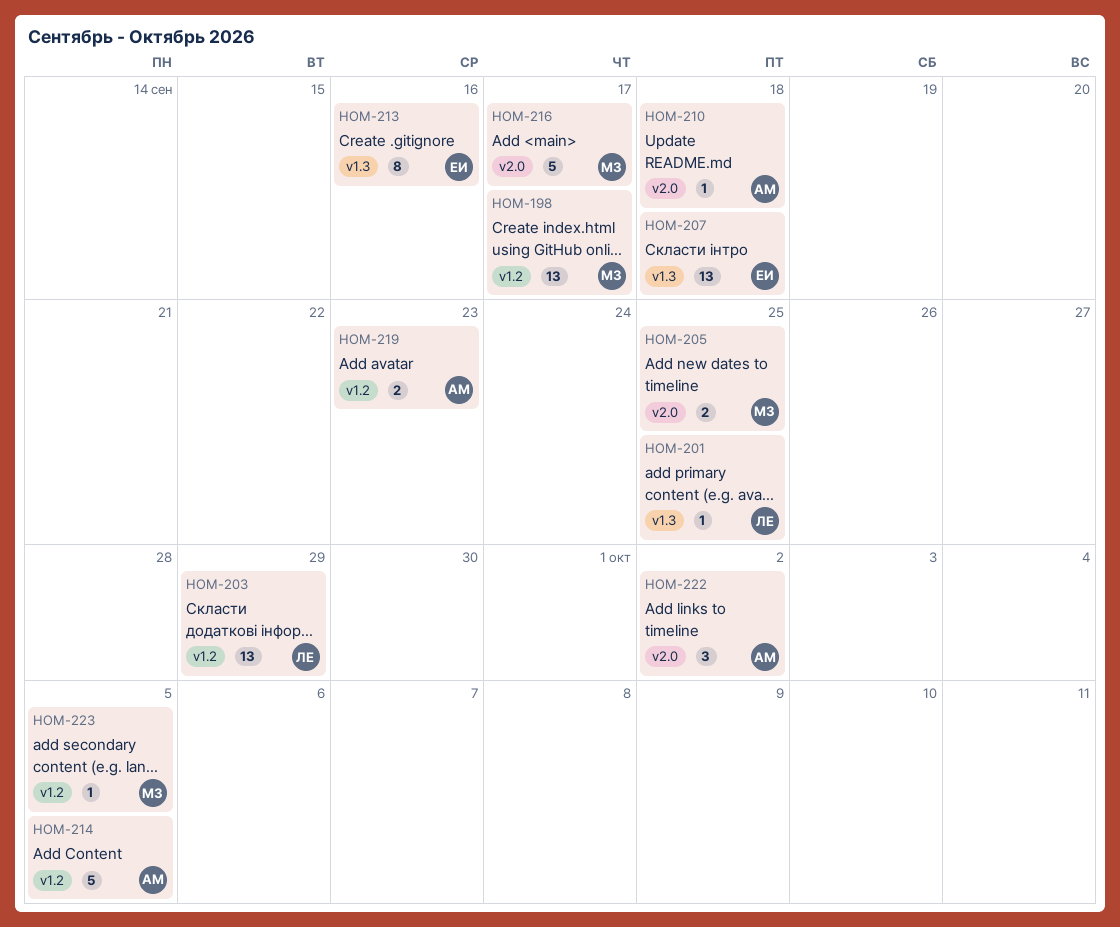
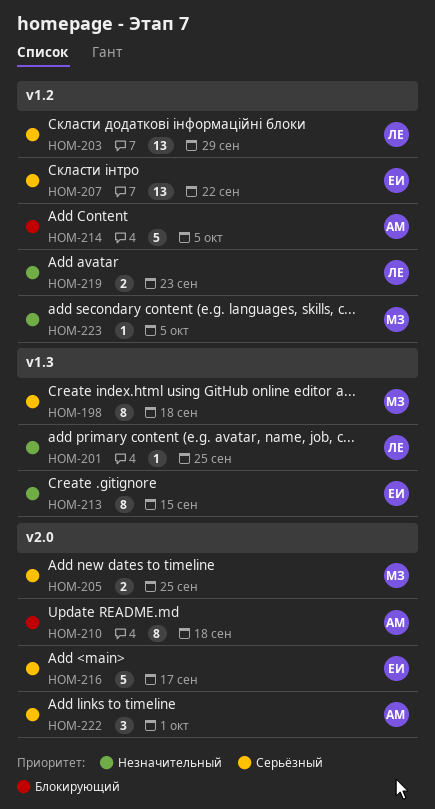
HOM-198, label: v1.2 -> v1.3
HOM-198, estimate: 13 -> 8
HOM-198, due: Sep 17 -> Sep 18
HOM-207, label: v1.3 -> v1.2
HOM-207, due: Sep 18 -> Sep 22
HOM-210, estimate: 1 -> 8
HOM-213, due: Sep 16 -> Sep 15
HOM-216, owner: МЗ -> ЕИ
HOM-219, owner: АМ -> ЛЕ
HOM-222, due: Oct 2 -> Oct 1

